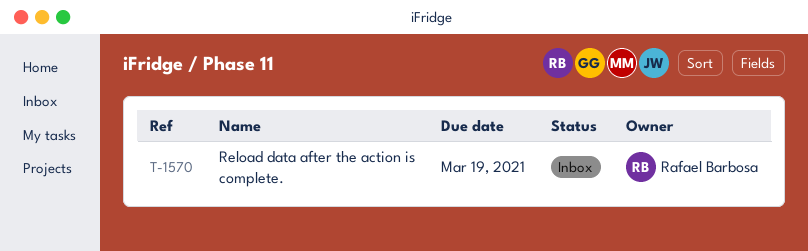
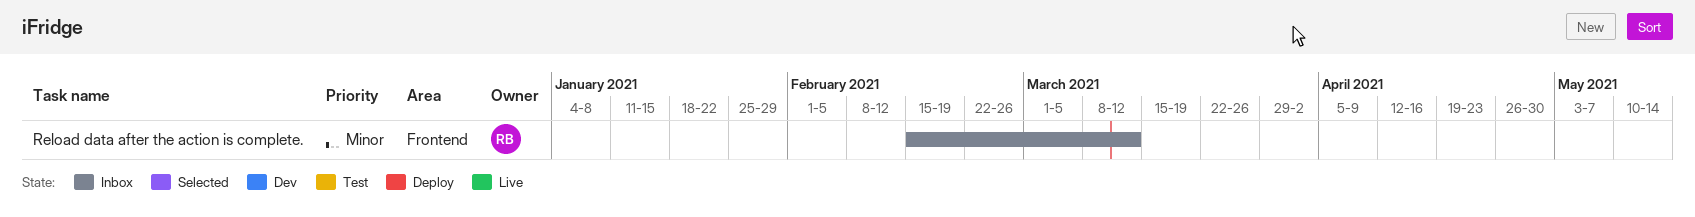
Reload data after the action is complete., due: Mar 19 -> Mar 12

